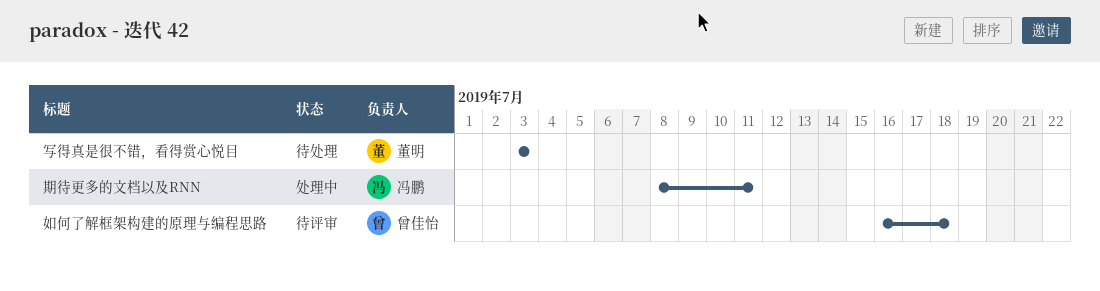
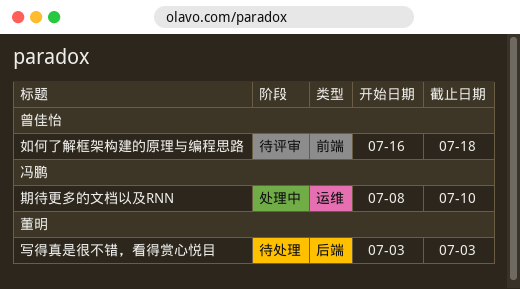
期待更多的文档以及RNN, due: Jul 11 -> Jul 10

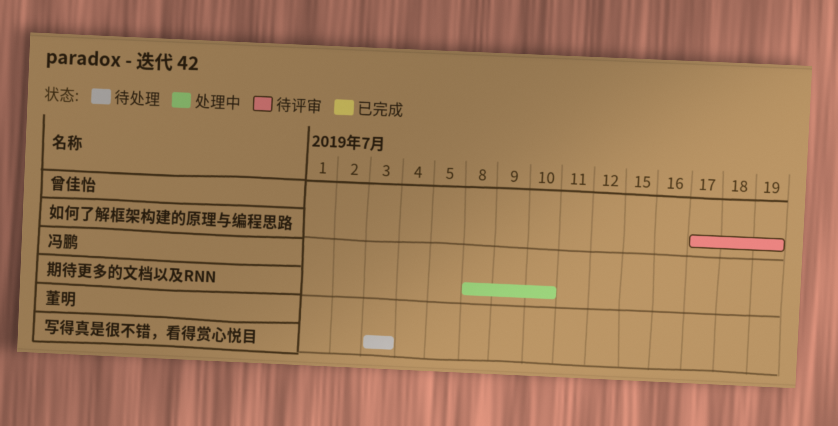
如何了解框架构建的原理与编程思路, start: Jul 16 -> Jul 17
如何了解框架构建的原理与编程思路, due: Jul 18 -> Jul 19

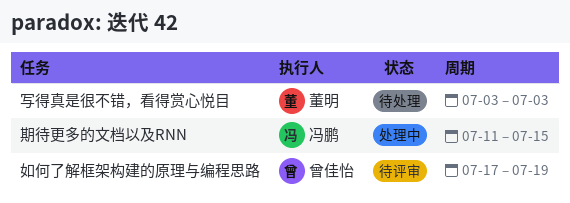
期待更多的文档以及RNN, start: Jul 8 -> Jul 11
期待更多的文档以及RNN, due: Jul 10 -> Jul 15

